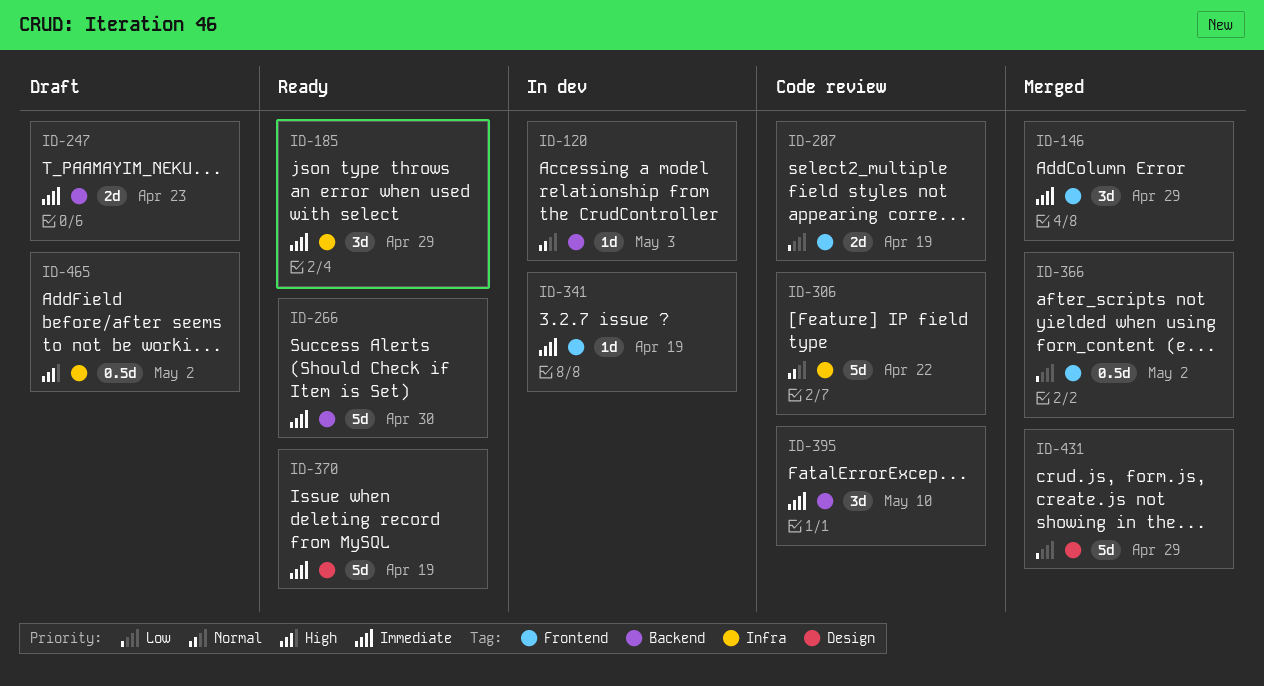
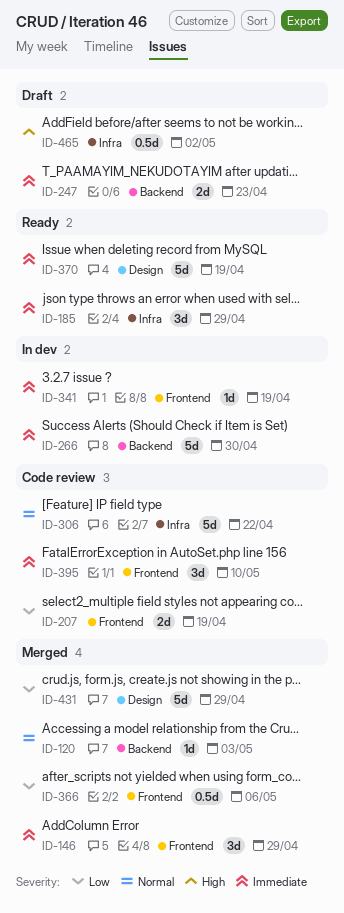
ID-120, status: In dev -> Merged
ID-266, status: Ready -> In dev
ID-366, due: May 2 -> May 6
ID-395, label: Backend -> Frontend

